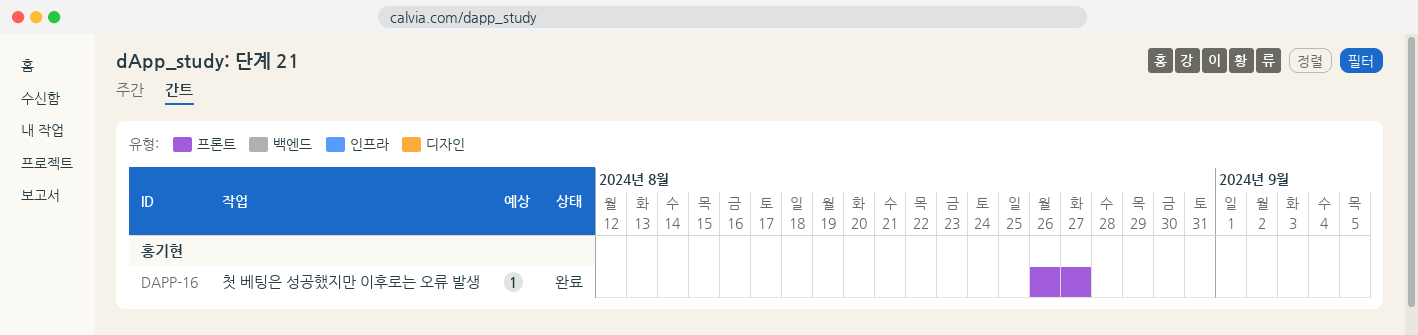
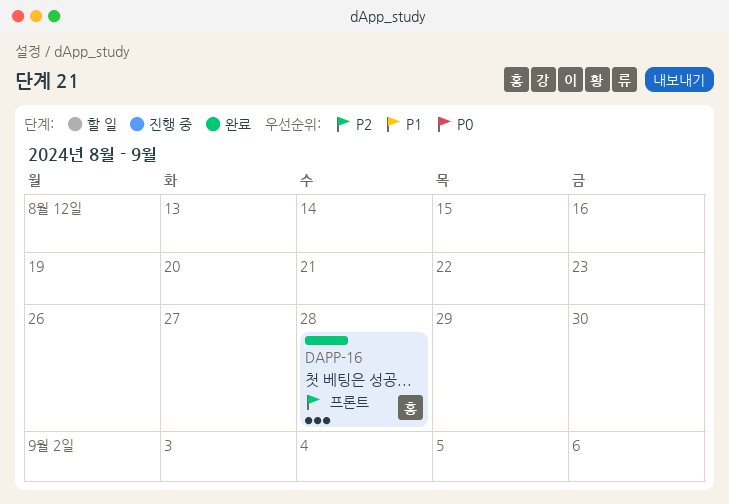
DAPP-16, estimate: 1 -> 3
DAPP-16, due: Aug 27 -> Aug 28

